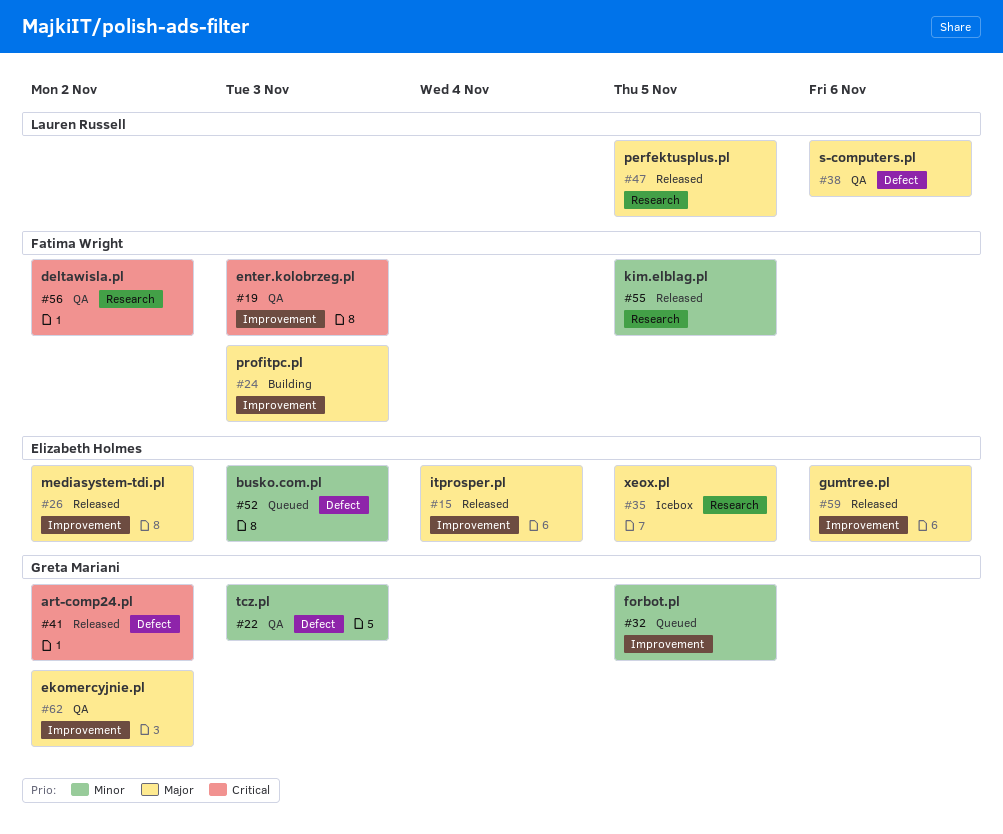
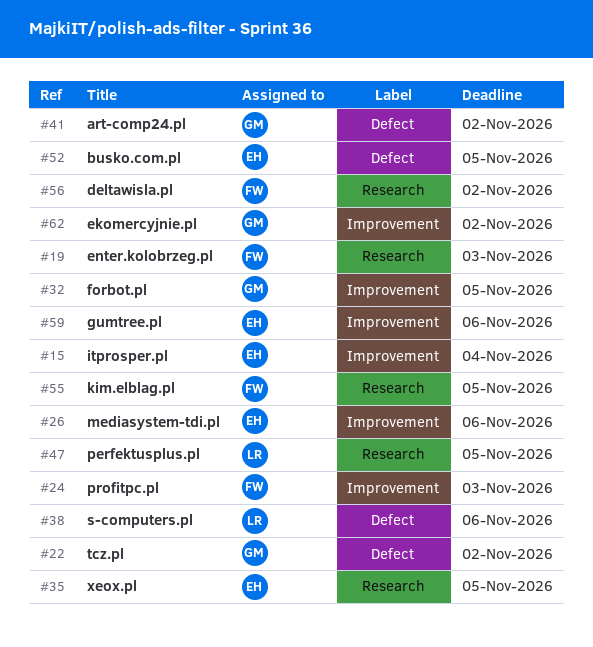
#19, label: Improvement -> Research
#22, due: Nov 3 -> Nov 2
#26, due: Nov 2 -> Nov 6
#52, due: Nov 3 -> Nov 5

